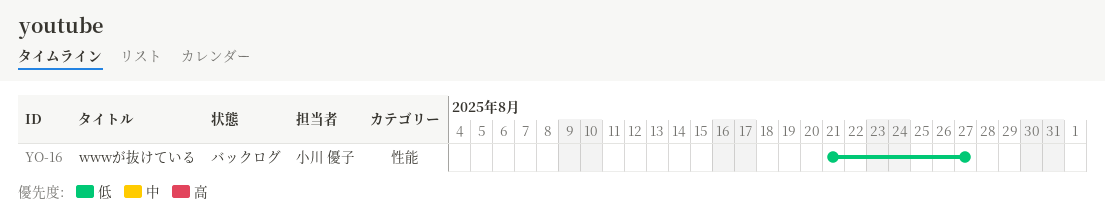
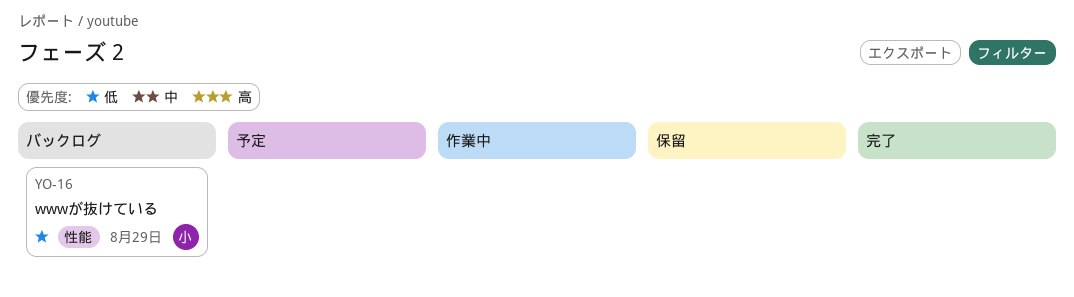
YO-16, due: Aug 27 -> Aug 29

